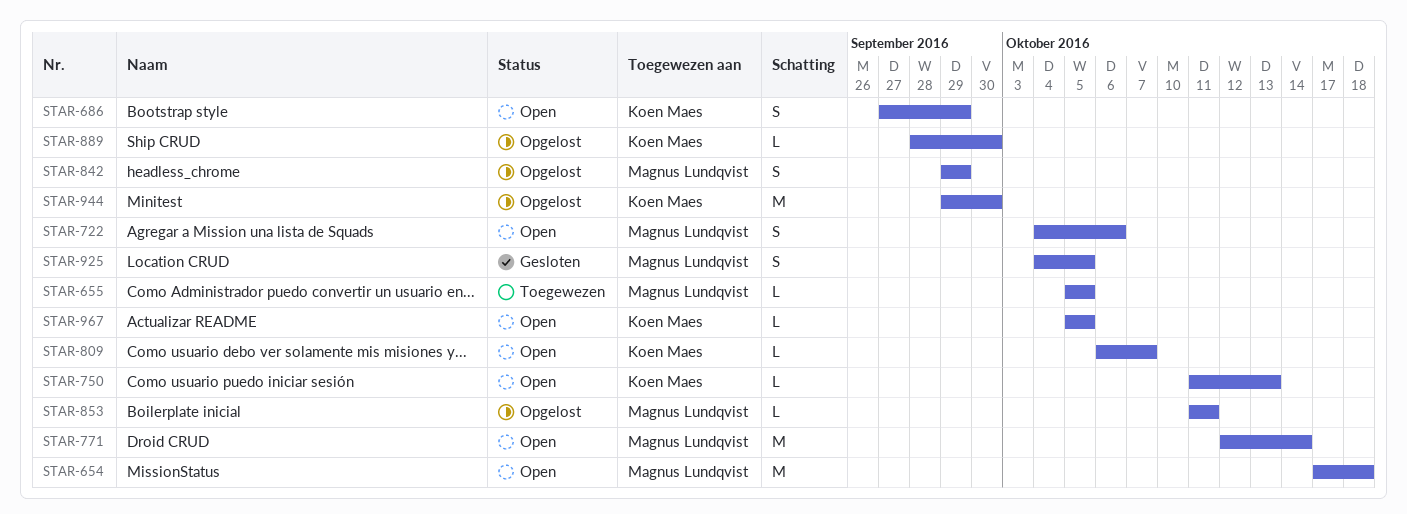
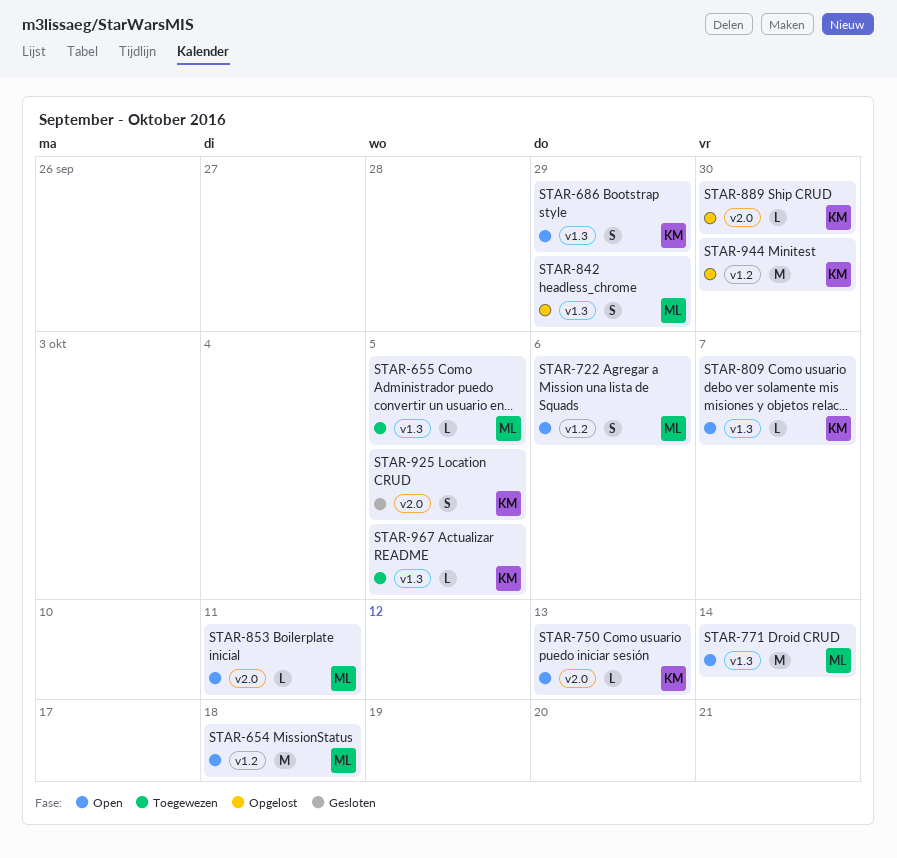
STAR-853, status: Opgelost -> Open
STAR-925, owner: Magnus Lundqvist -> Koen Maes
STAR-967, status: Open -> Toegewezen

